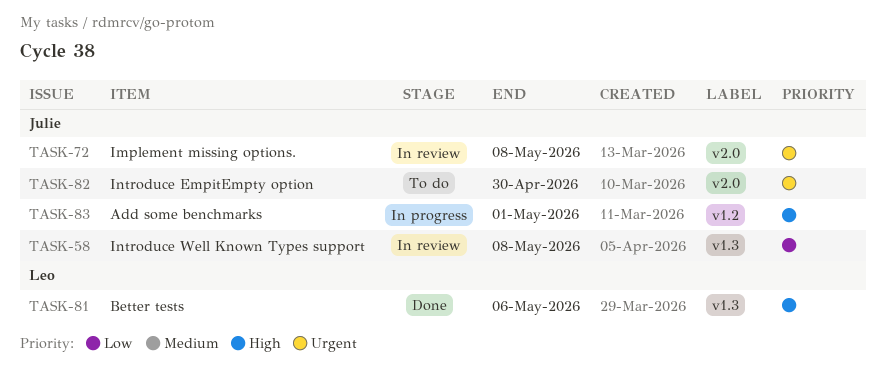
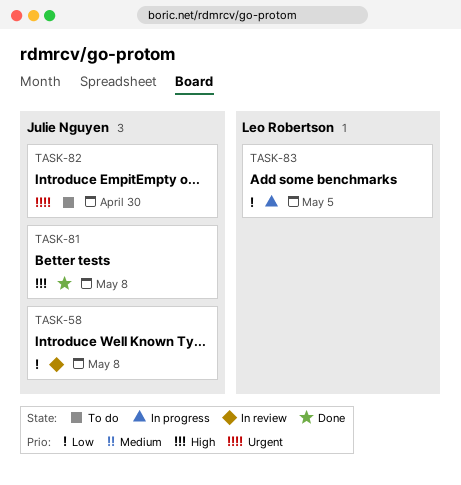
TASK-72: present -> none
TASK-81, owner: Leo Robertson -> Julie Nguyen
TASK-81, due: May 6 -> May 8
TASK-83, owner: Julie Nguyen -> Leo Robertson
TASK-83, priority: High -> Low
TASK-83, due: May 1 -> May 5

